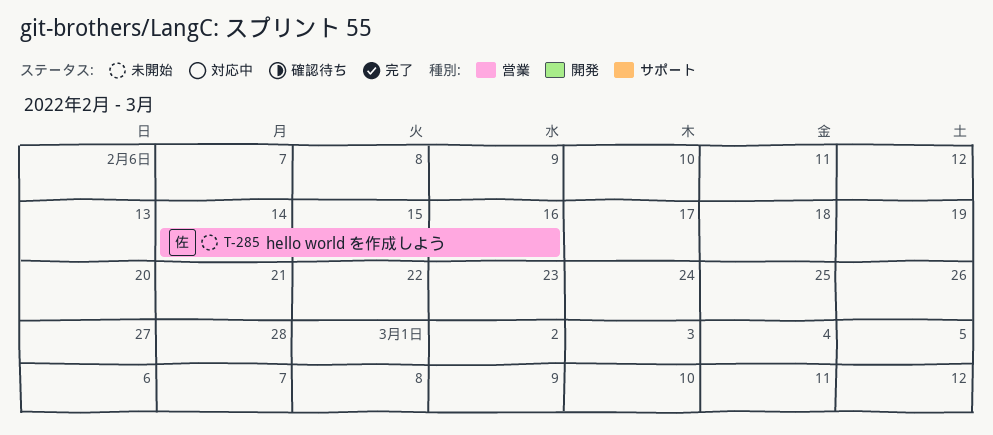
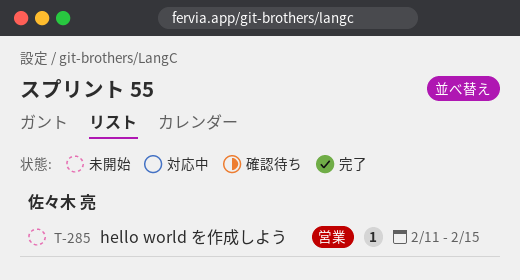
T-285, start: Feb 14 -> Feb 11
T-285, due: Feb 16 -> Feb 15

